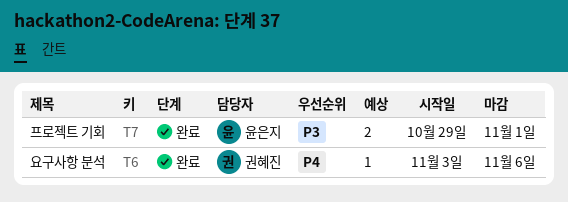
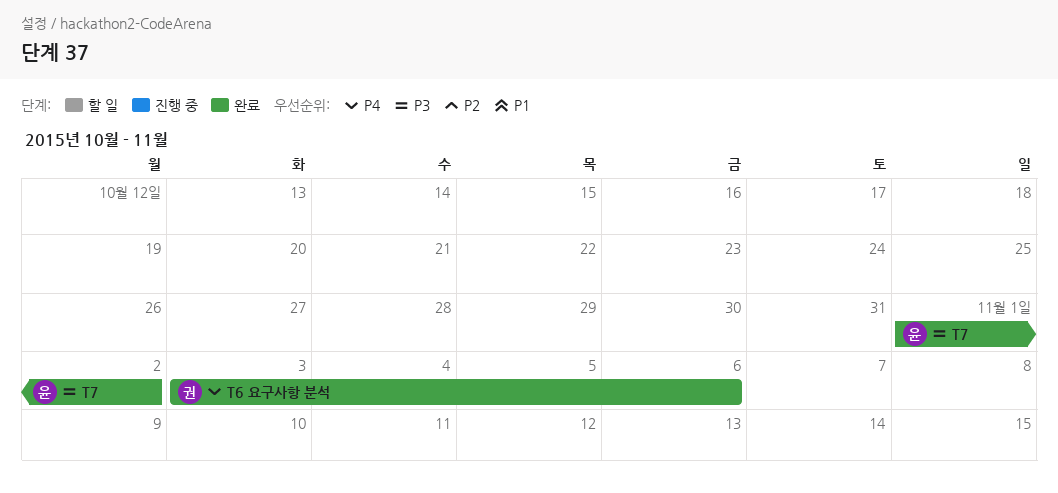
T7, start: Oct 29 -> Nov 1
T7, due: Nov 1 -> Nov 2

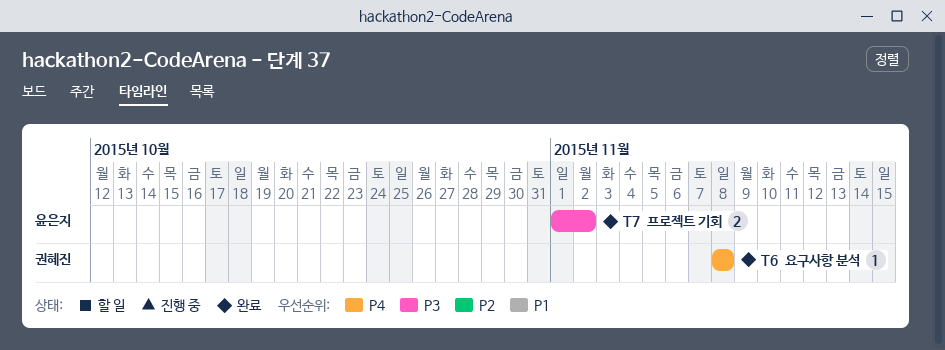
T6, start: Nov 3 -> Nov 8
T6, due: Nov 6 -> Nov 8

